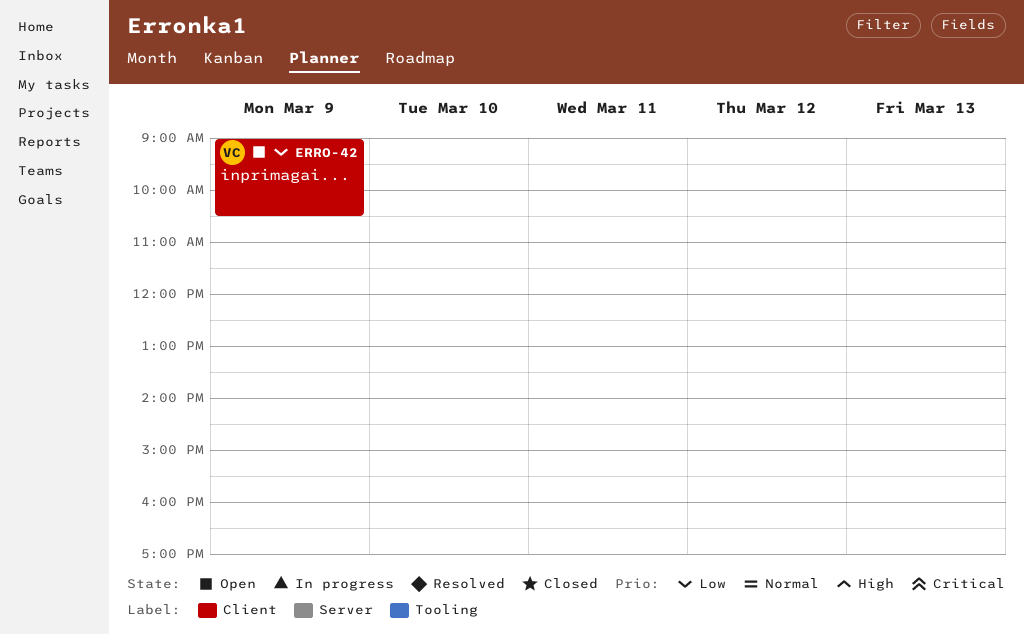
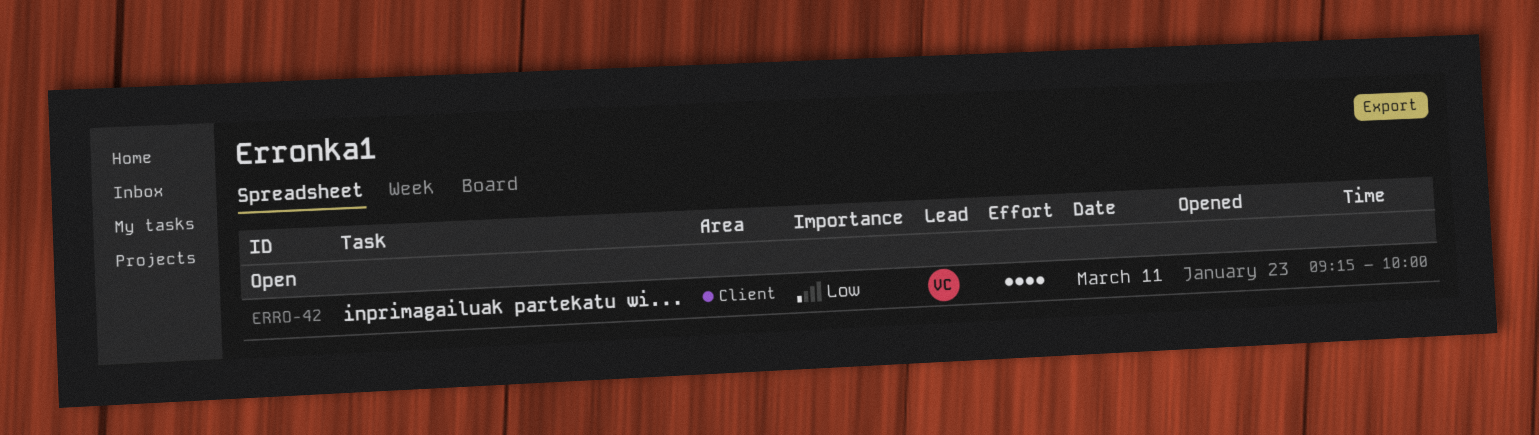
ERRO-42, day: Mar 9 -> Mar 11
ERRO-42, begins: 09:00 -> 09:15
ERRO-42, ends: 10:30 -> 10:00

